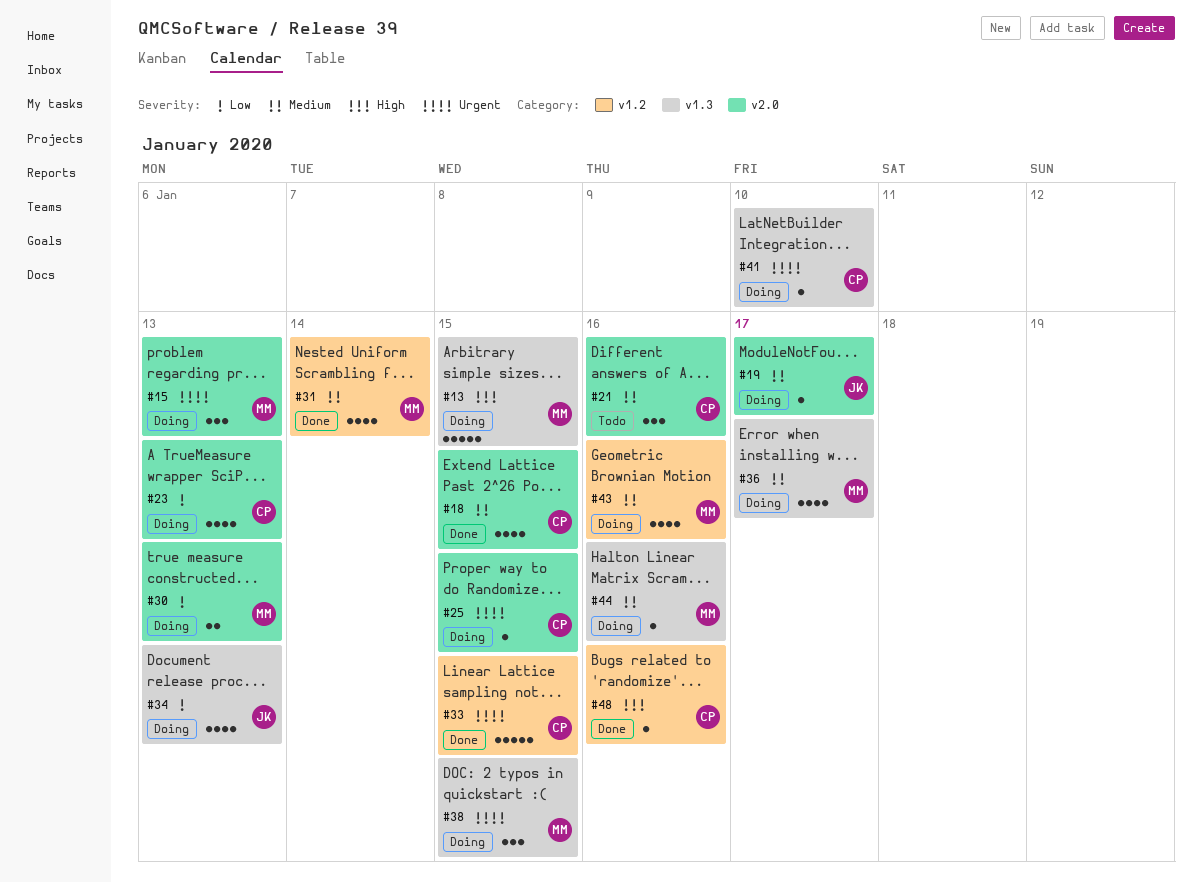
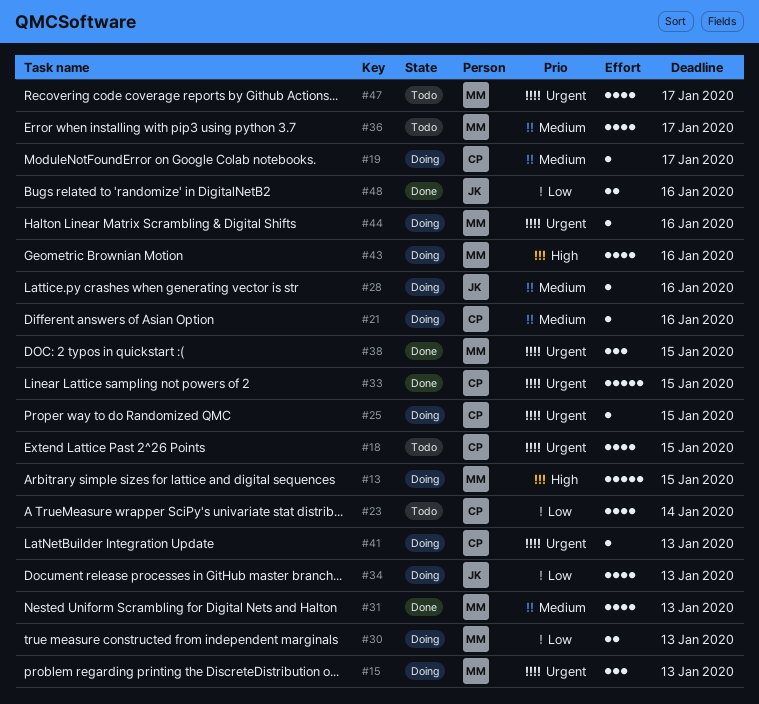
#18, status: Done -> Todo
#18, priority: Medium -> Urgent
#19, owner: JK -> CP
#21, status: Todo -> Doing
#21, estimate: 3 -> 1
#23, status: Doing -> Todo
#23, due: Jan 13 -> Jan 14
#28: none -> present
#31, due: Jan 14 -> Jan 13
#36, status: Doing -> Todo
#38, status: Doing -> Done
#41, due: Jan 10 -> Jan 13
#43, priority: Medium -> High
#44, priority: Medium -> Urgent
#47: none -> present
#48, owner: CP -> JK
#48, priority: High -> Low
#48, estimate: 1 -> 2

